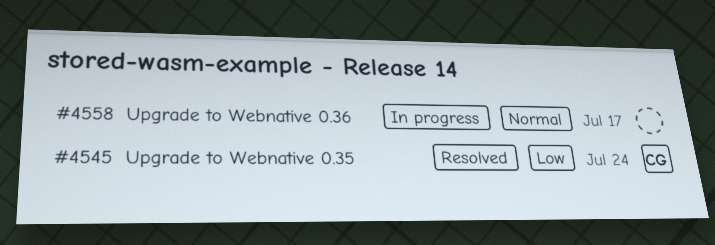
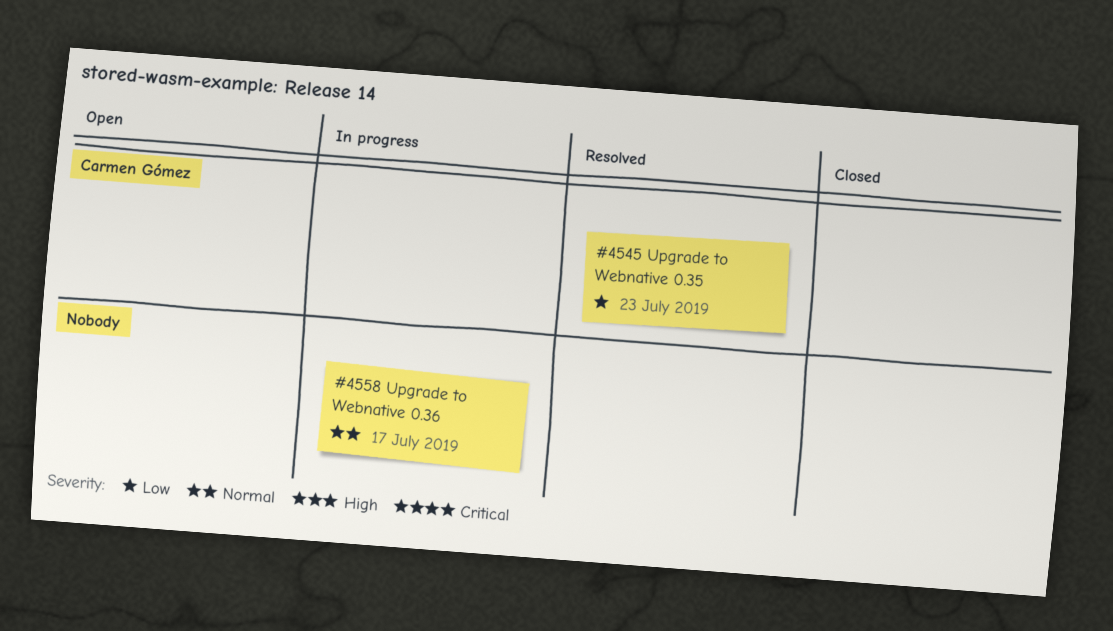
#4545, due: Jul 24 -> Jul 23

